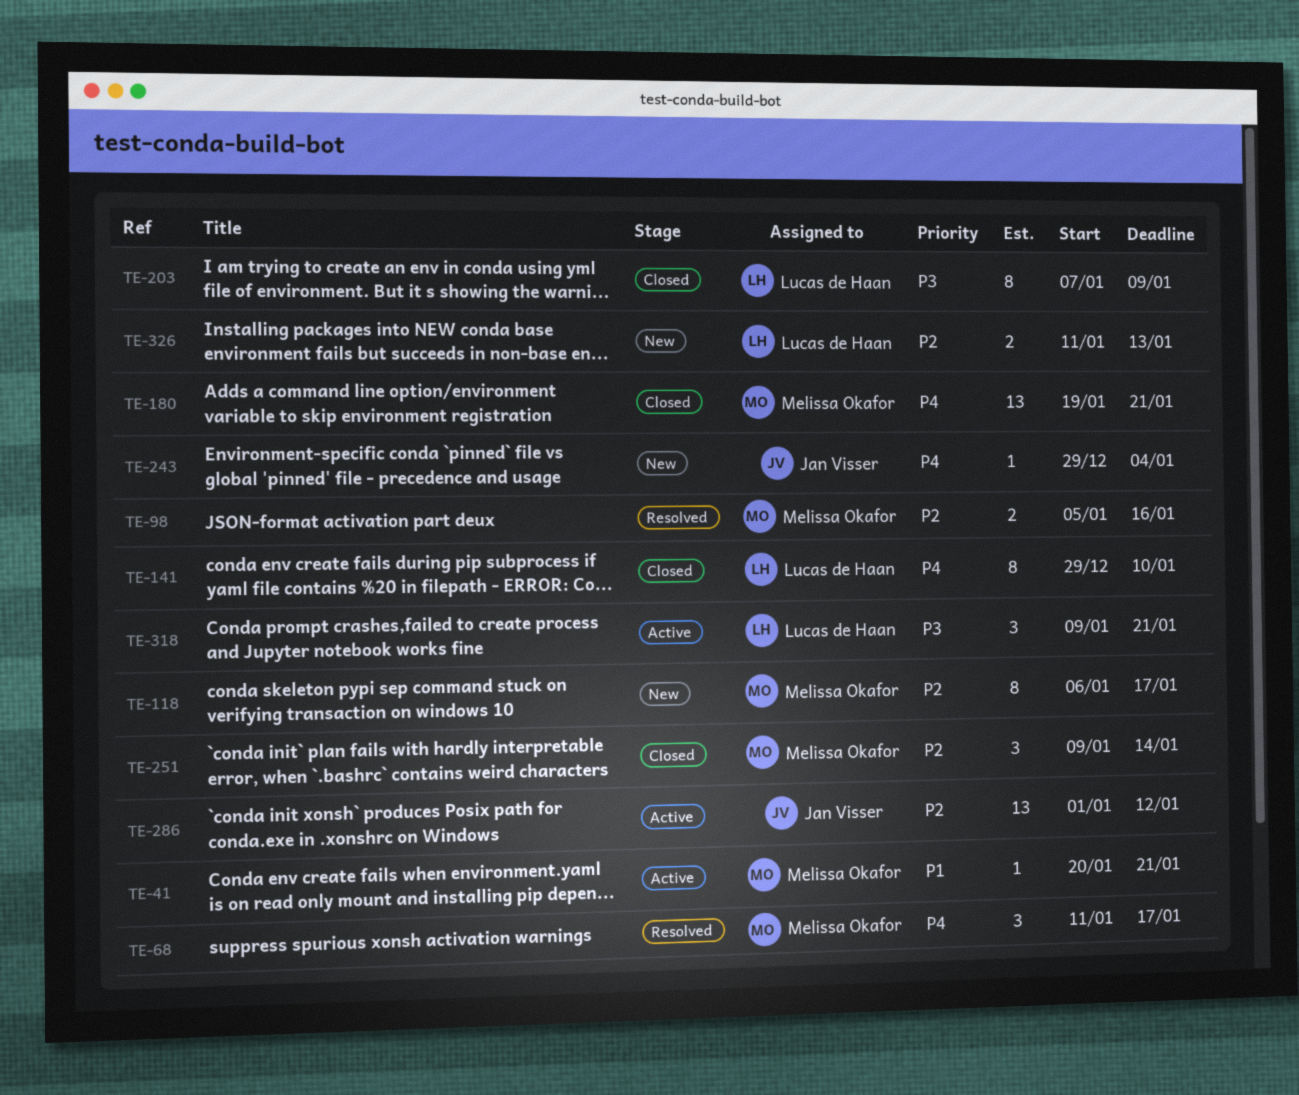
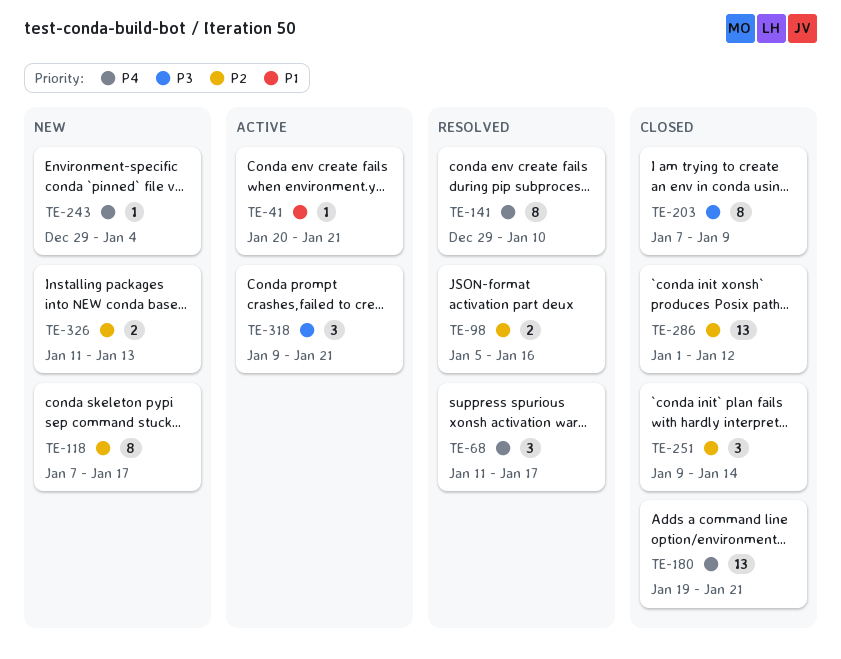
TE-118, start: Jan 6 -> Jan 7
TE-141, status: Closed -> Resolved
TE-286, status: Active -> Closed

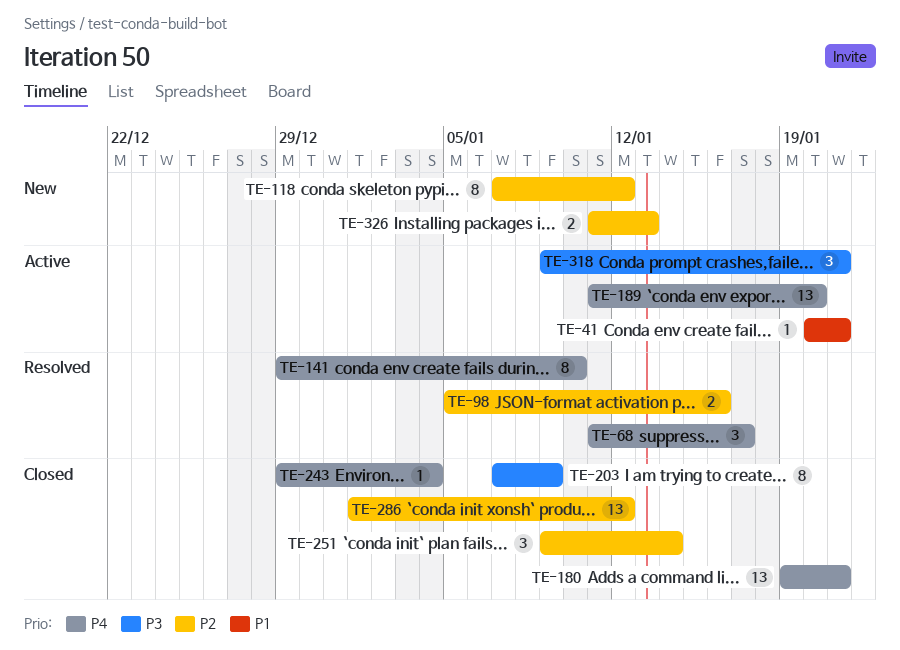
TE-118, due: Jan 17 -> Jan 12
TE-189: none -> present
TE-243, status: New -> Closed

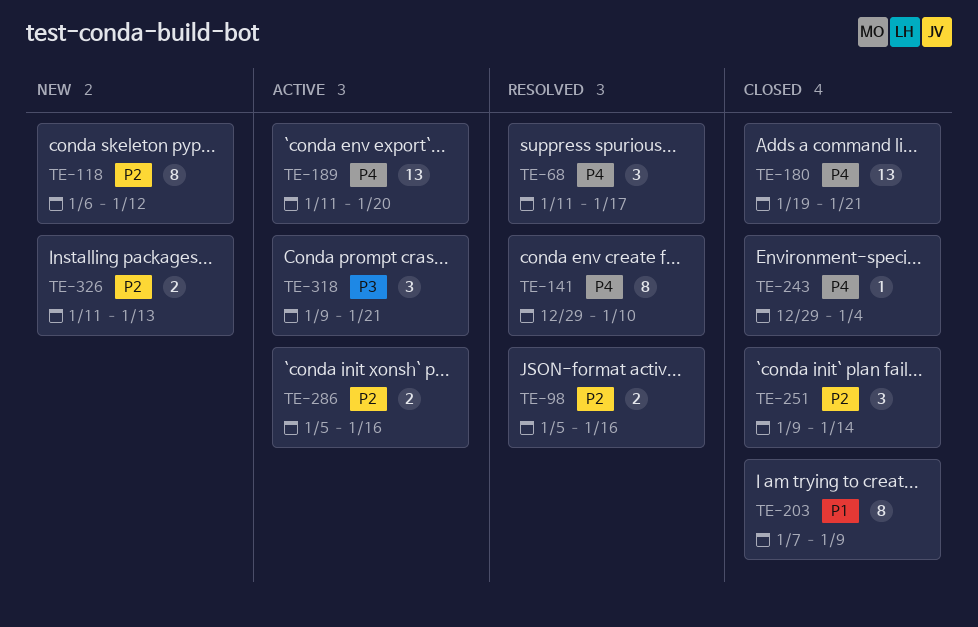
TE-41: present -> none
TE-118, start: Jan 7 -> Jan 6
TE-203, priority: P3 -> P1
TE-286, status: Closed -> Active
TE-286, estimate: 13 -> 2
TE-286, start: Jan 1 -> Jan 5
TE-286, due: Jan 12 -> Jan 16

